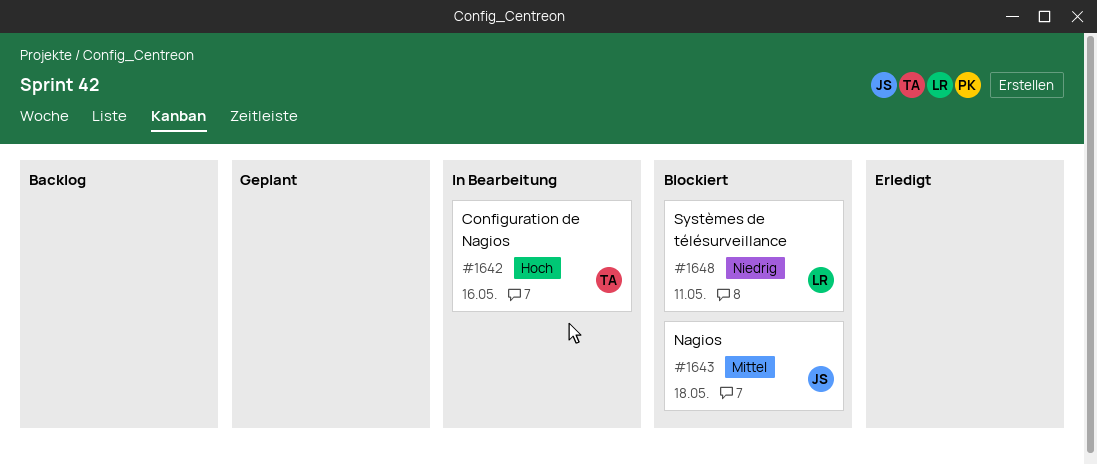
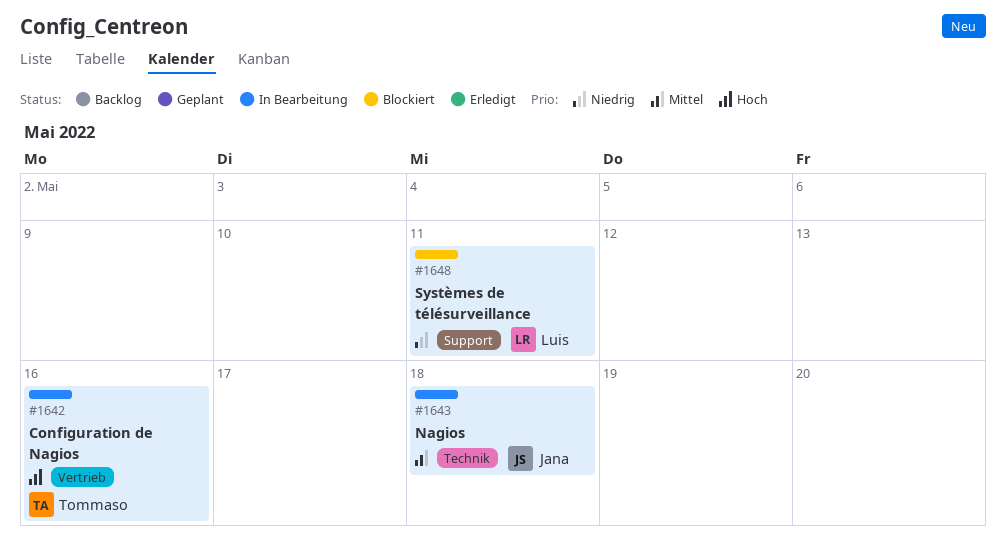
#1643, status: Blockiert -> In Bearbeitung

